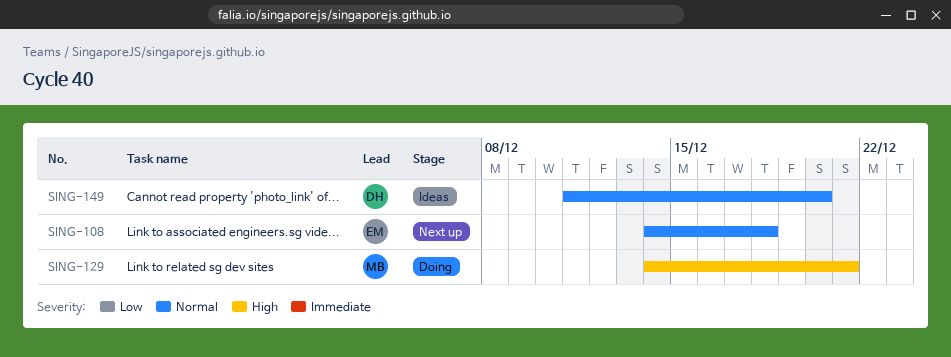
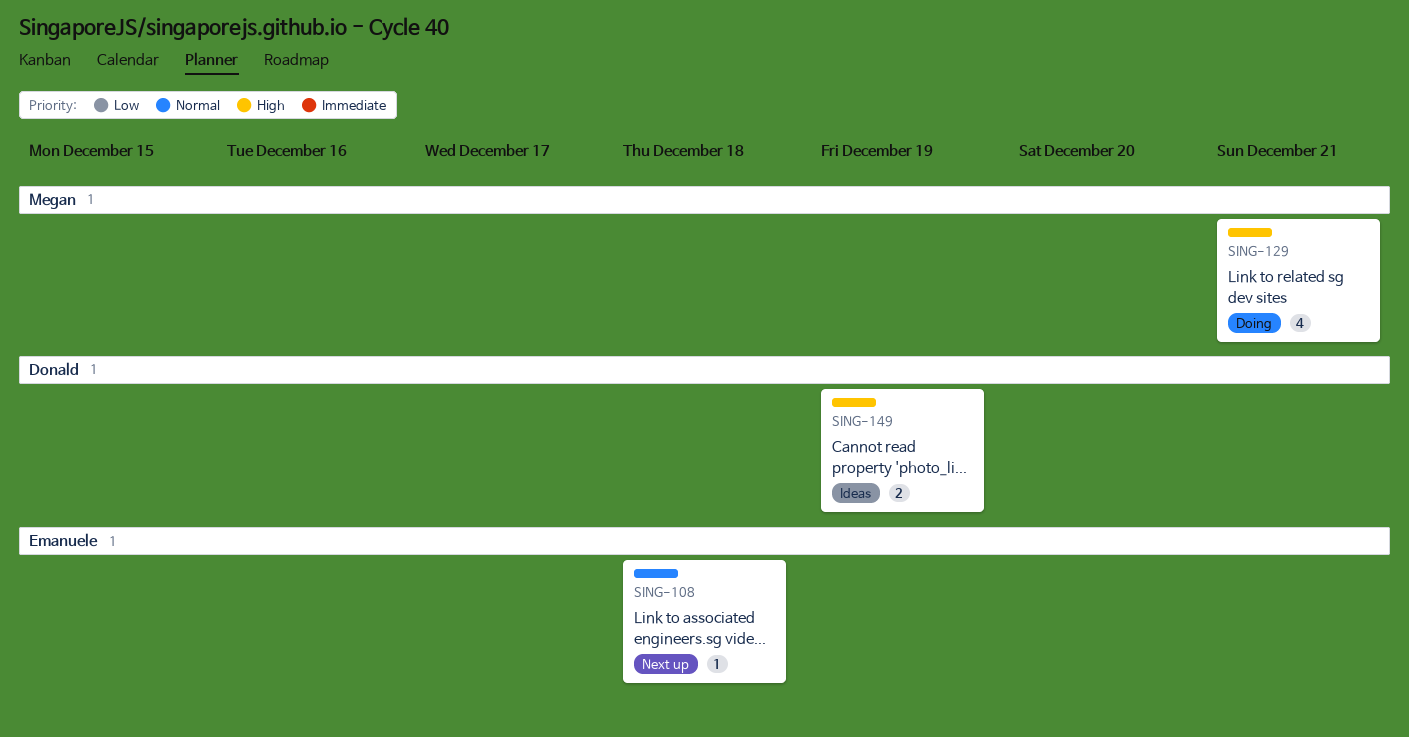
SING-149, priority: Normal -> High
SING-149, due: Dec 20 -> Dec 19

